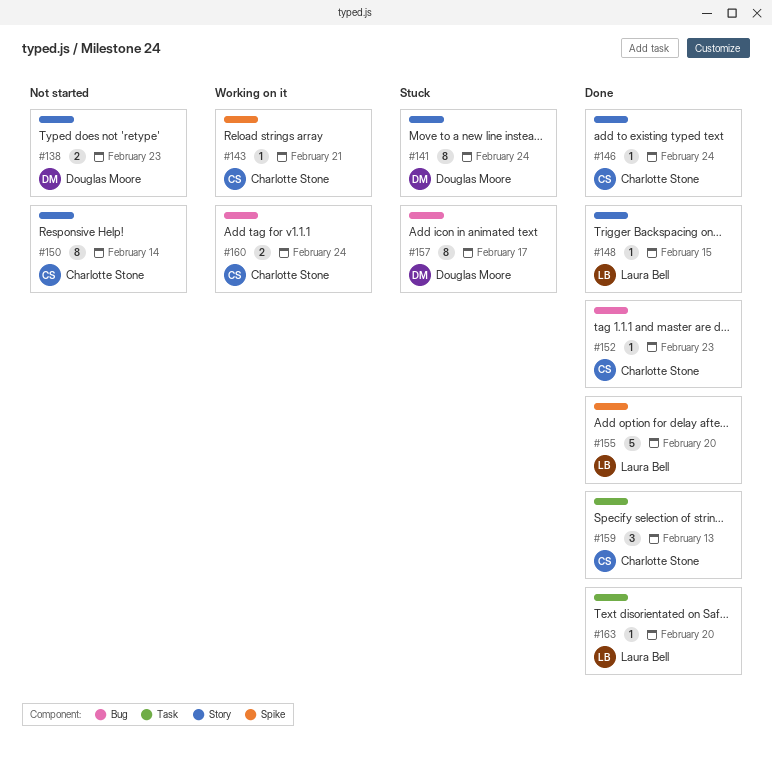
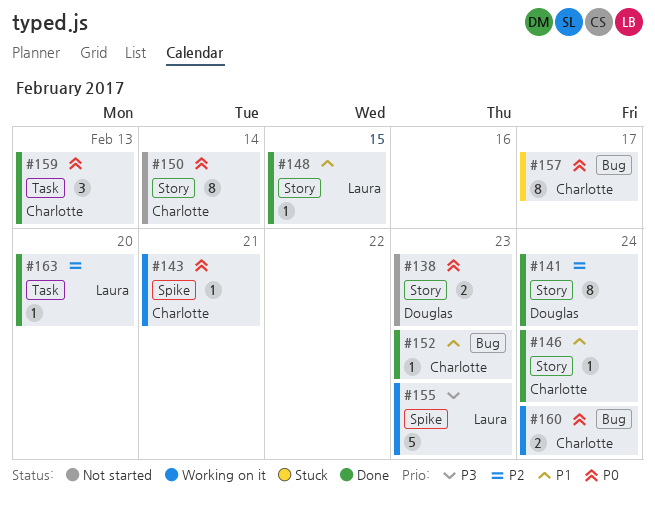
#141, status: Stuck -> Done
#155, status: Done -> Working on it
#155, due: Feb 20 -> Feb 23
#157, owner: Douglas Moore -> Charlotte Stone

